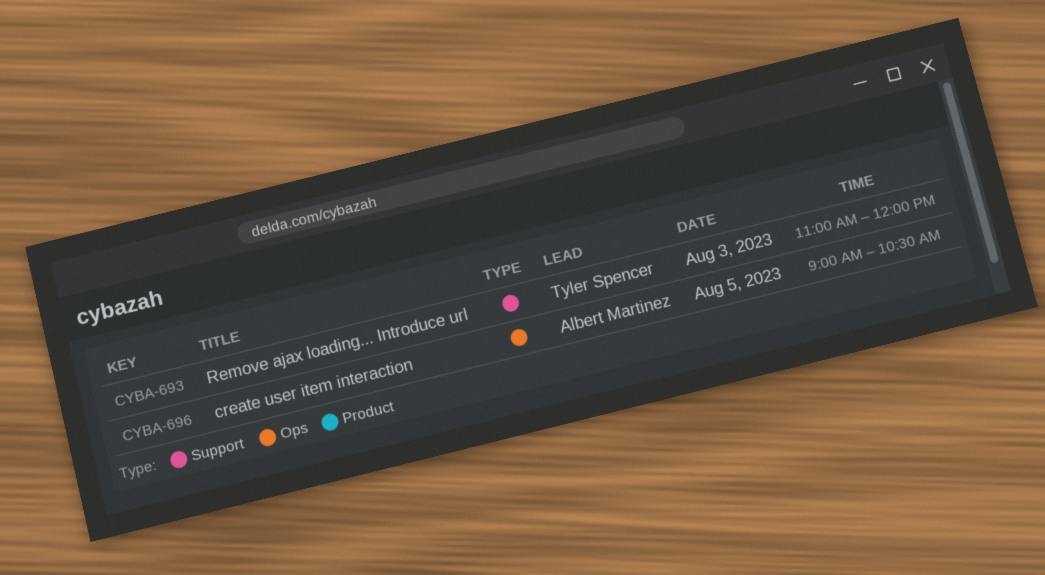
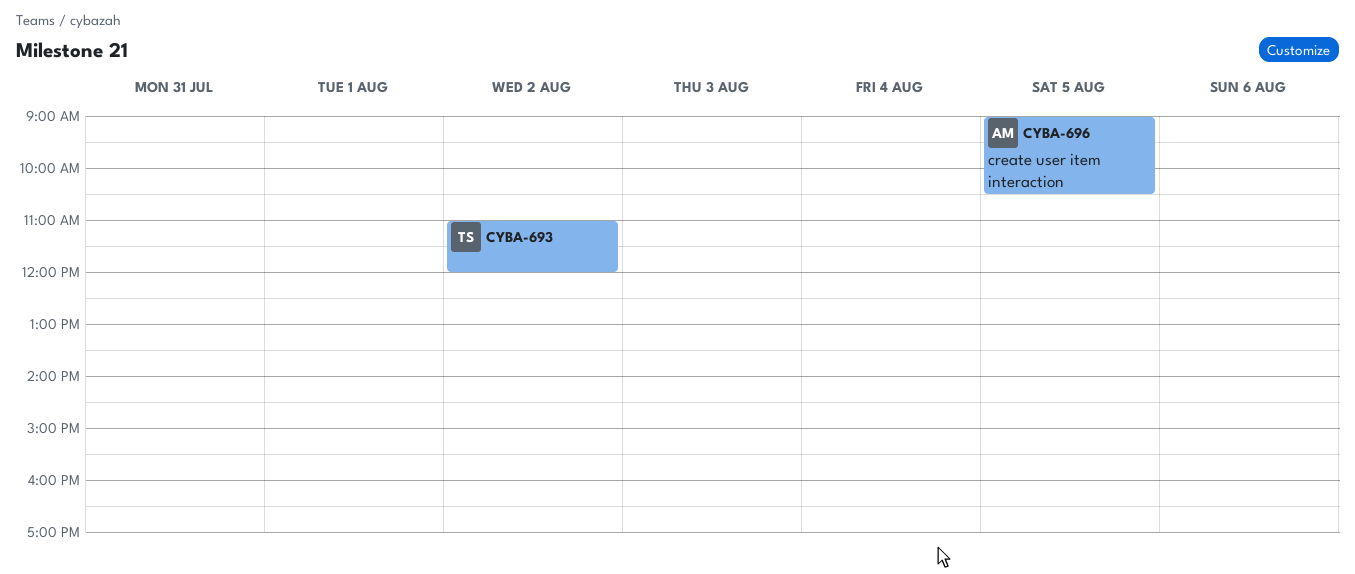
CYBA-693, day: Aug 3 -> Aug 2

